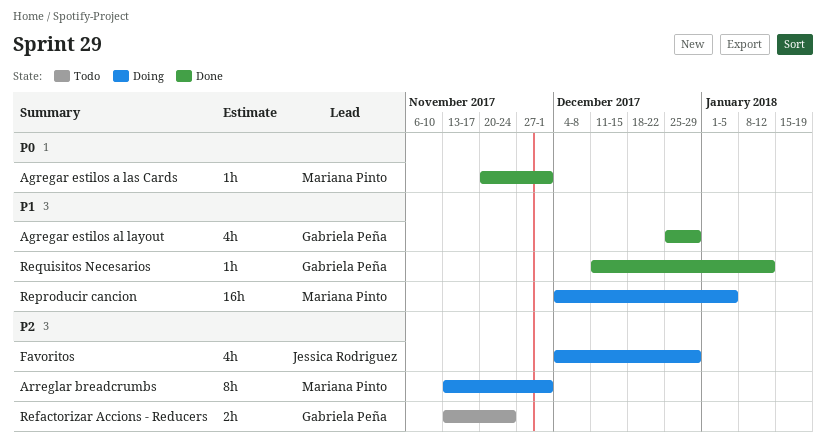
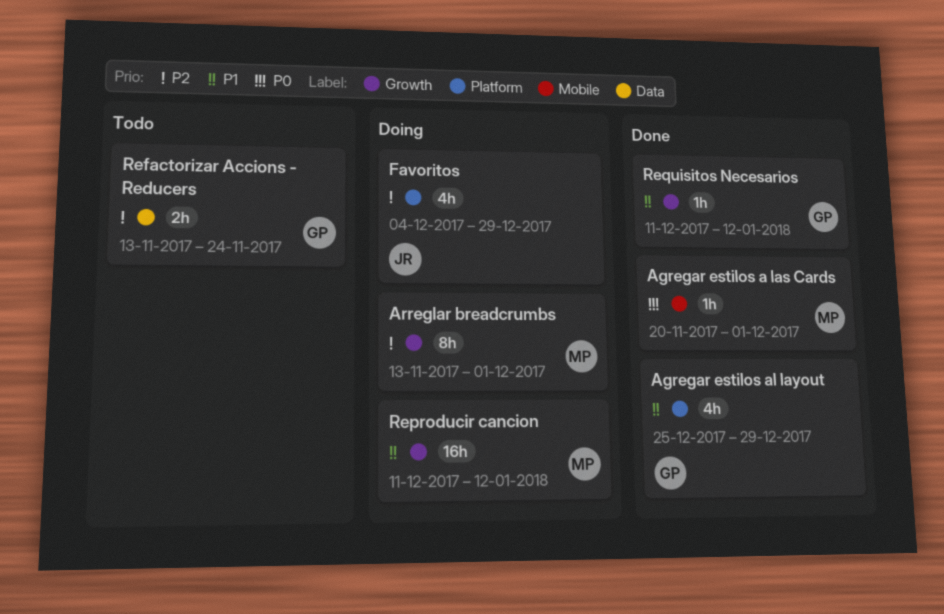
Reproducir cancion, start: Dec 4 -> Dec 11
Reproducir cancion, due: Jan 5 -> Jan 12

